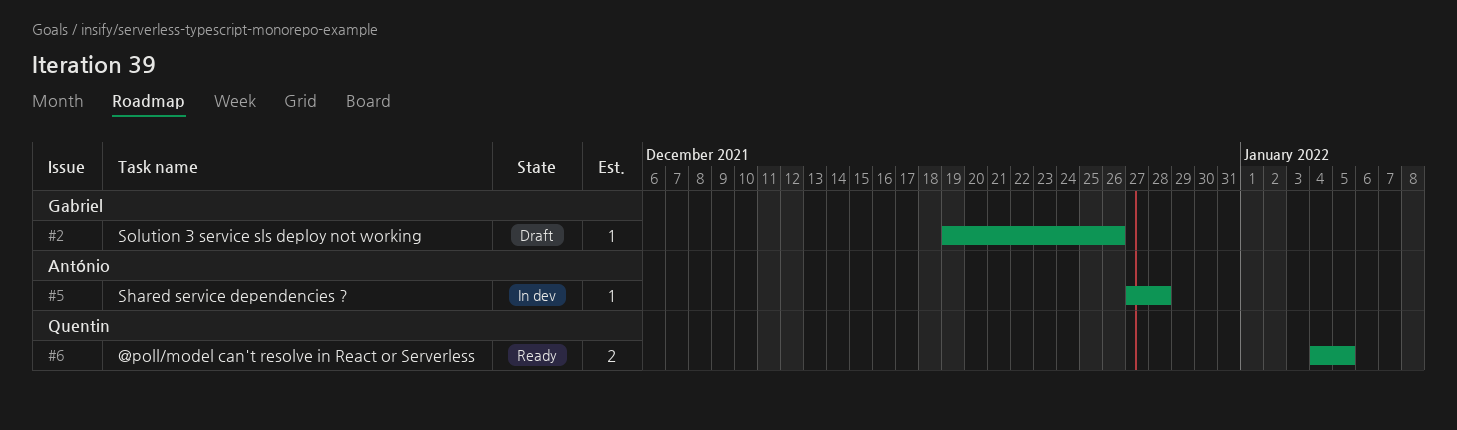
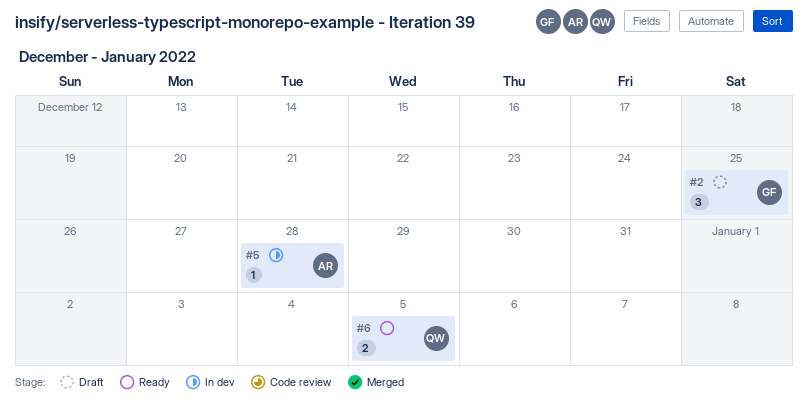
#2, estimate: 1 -> 3
#2, due: Dec 26 -> Dec 25

